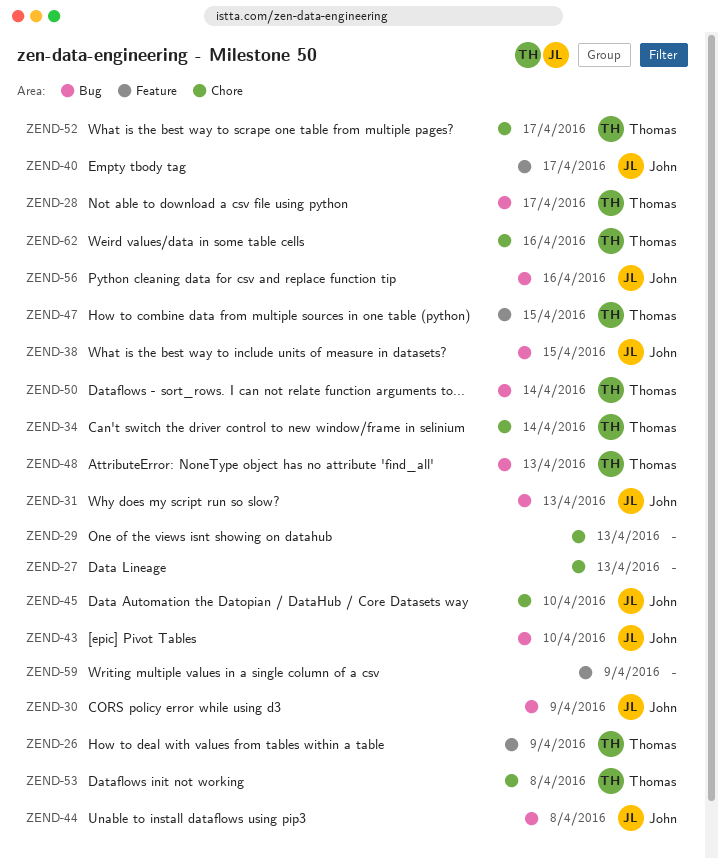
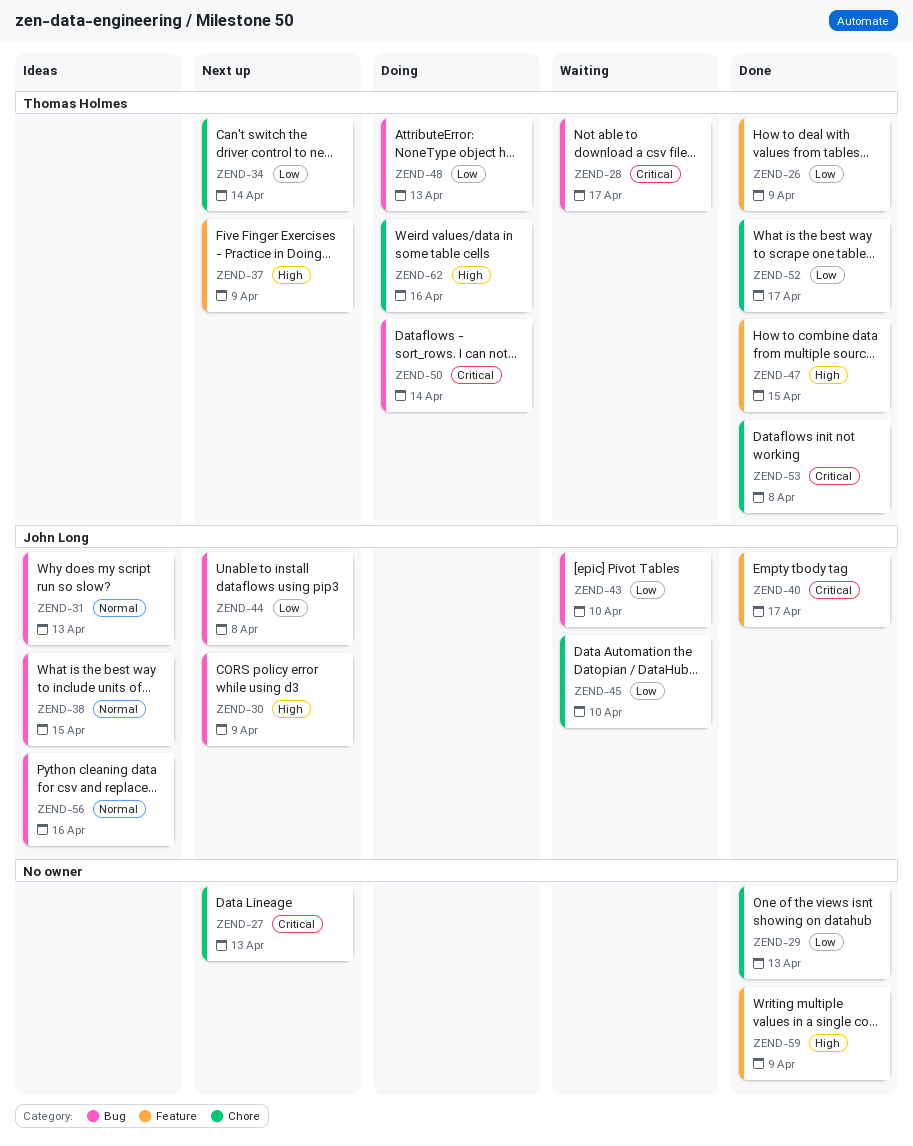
ZEND-37: none -> present

